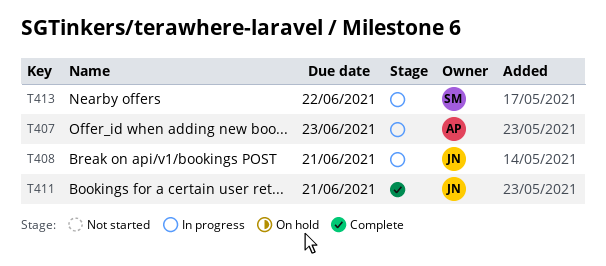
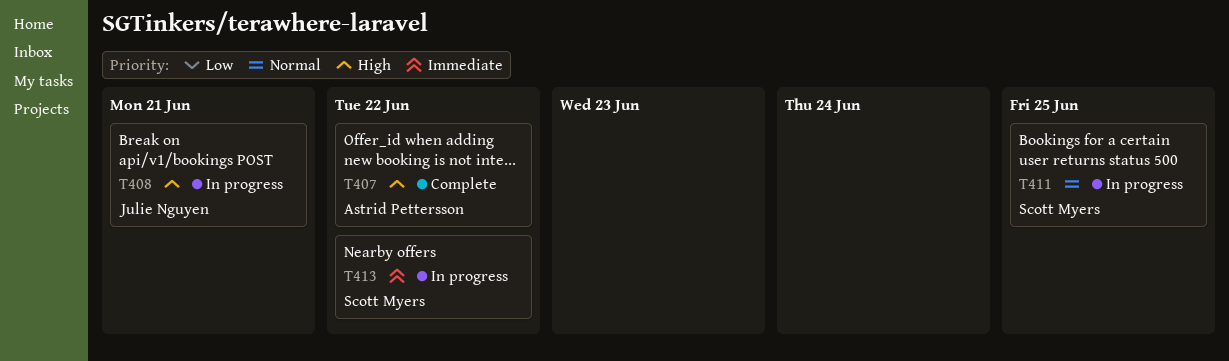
T407, status: In progress -> Complete
T407, due: Jun 23 -> Jun 22
T411, status: Complete -> In progress
T411, owner: Julie Nguyen -> Scott Myers
T411, due: Jun 21 -> Jun 25

